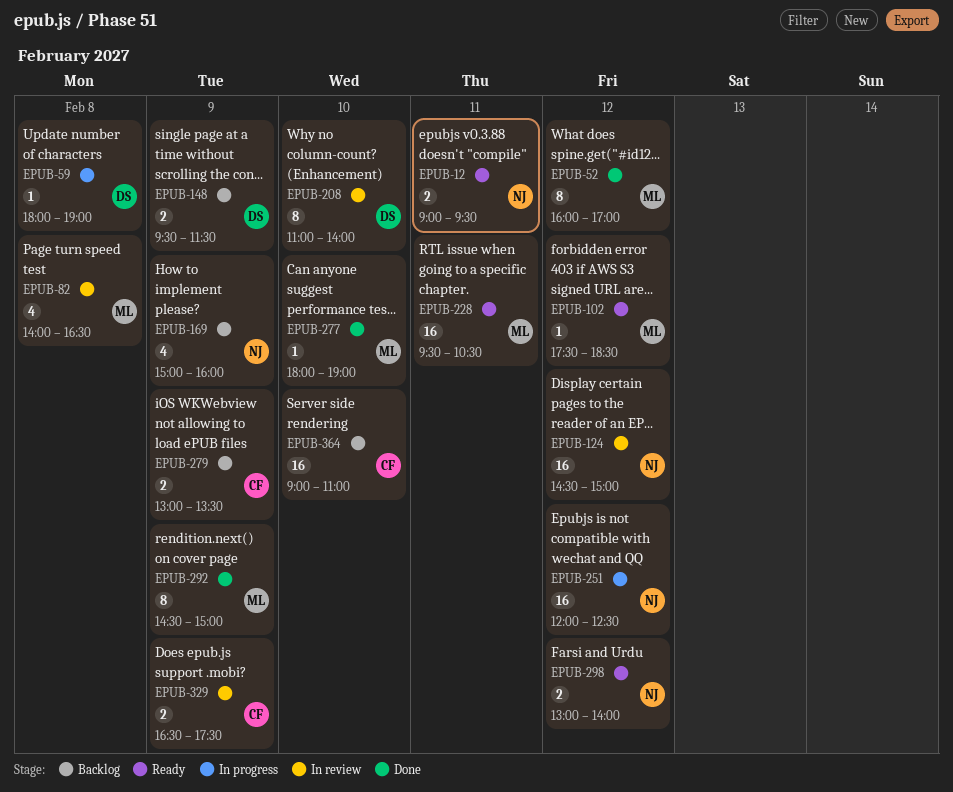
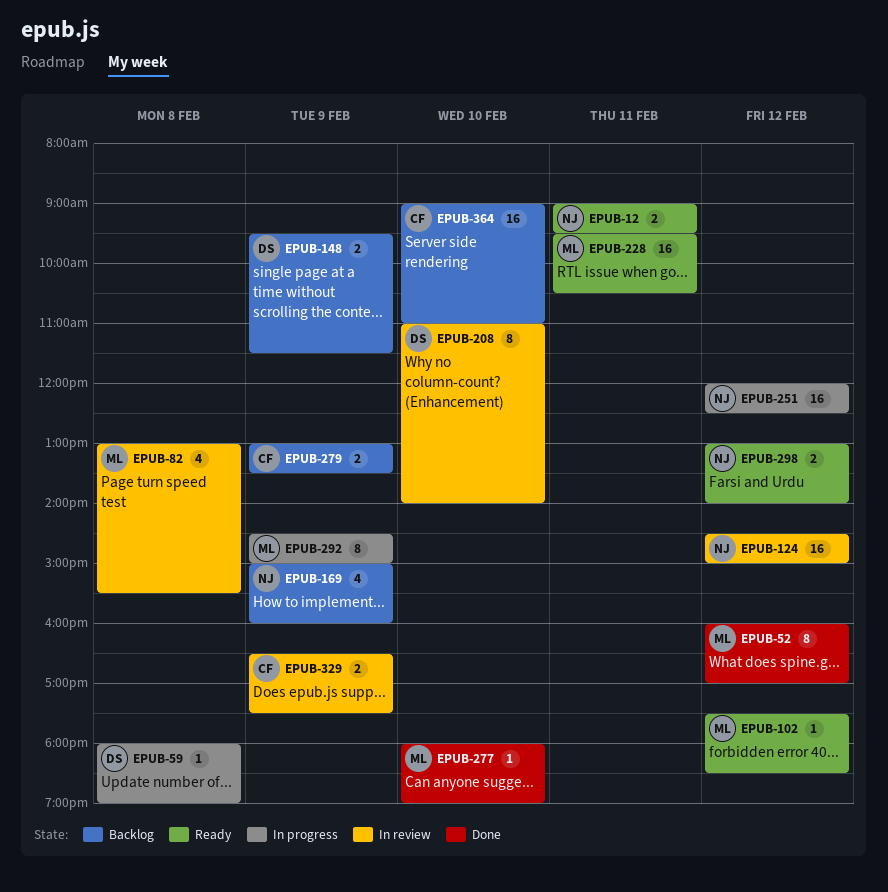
EPUB-82, begins: 14:00 -> 13:00
EPUB-82, ends: 16:30 -> 15:30
EPUB-292, status: Done -> In progress

